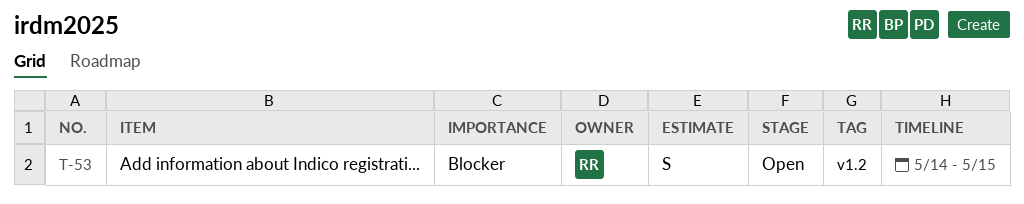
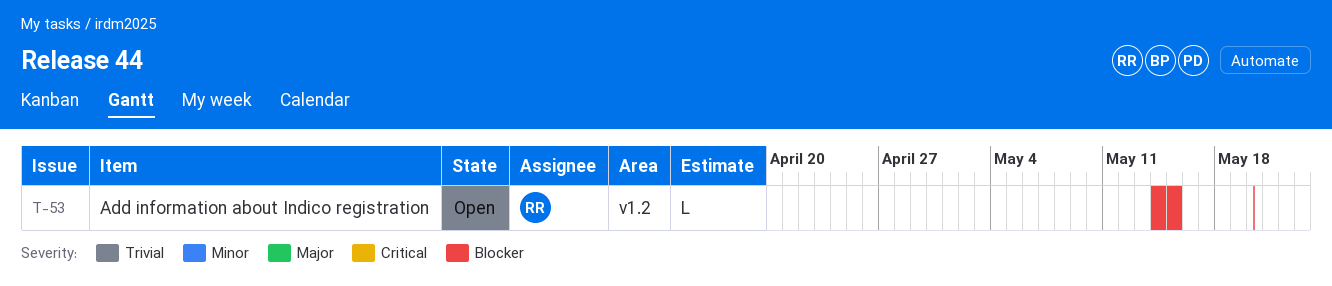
T-53, estimate: S -> L

